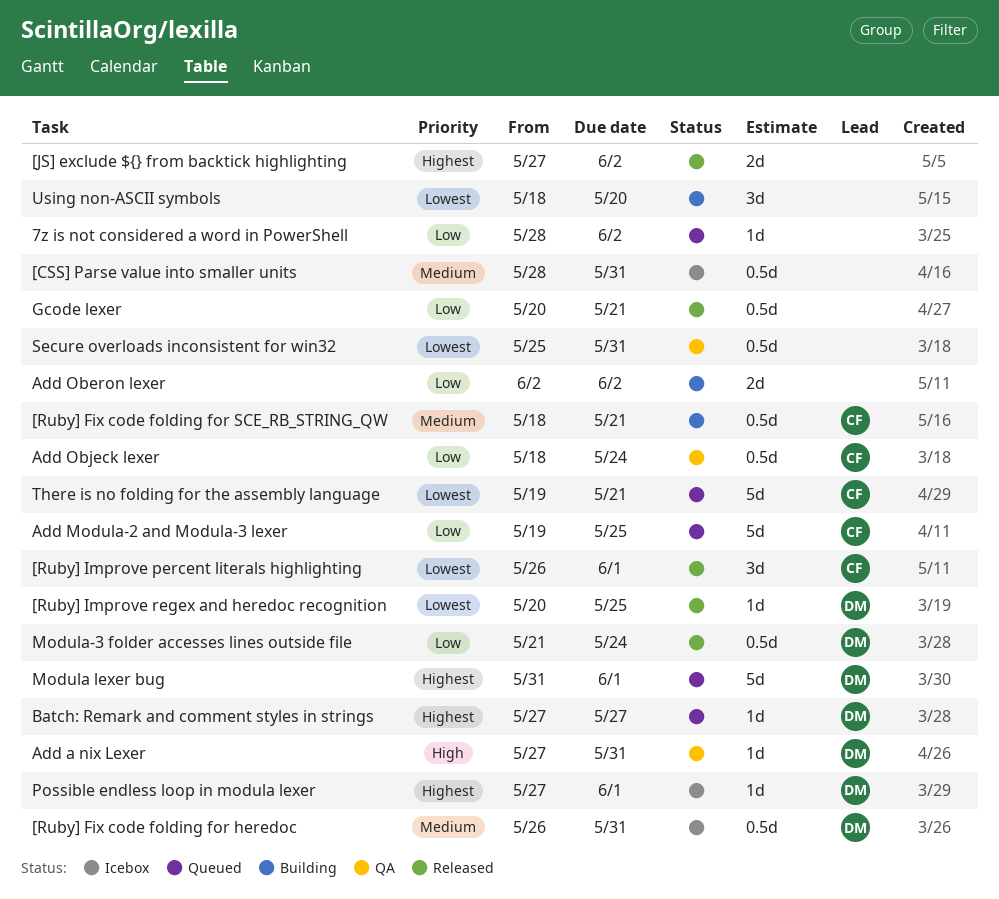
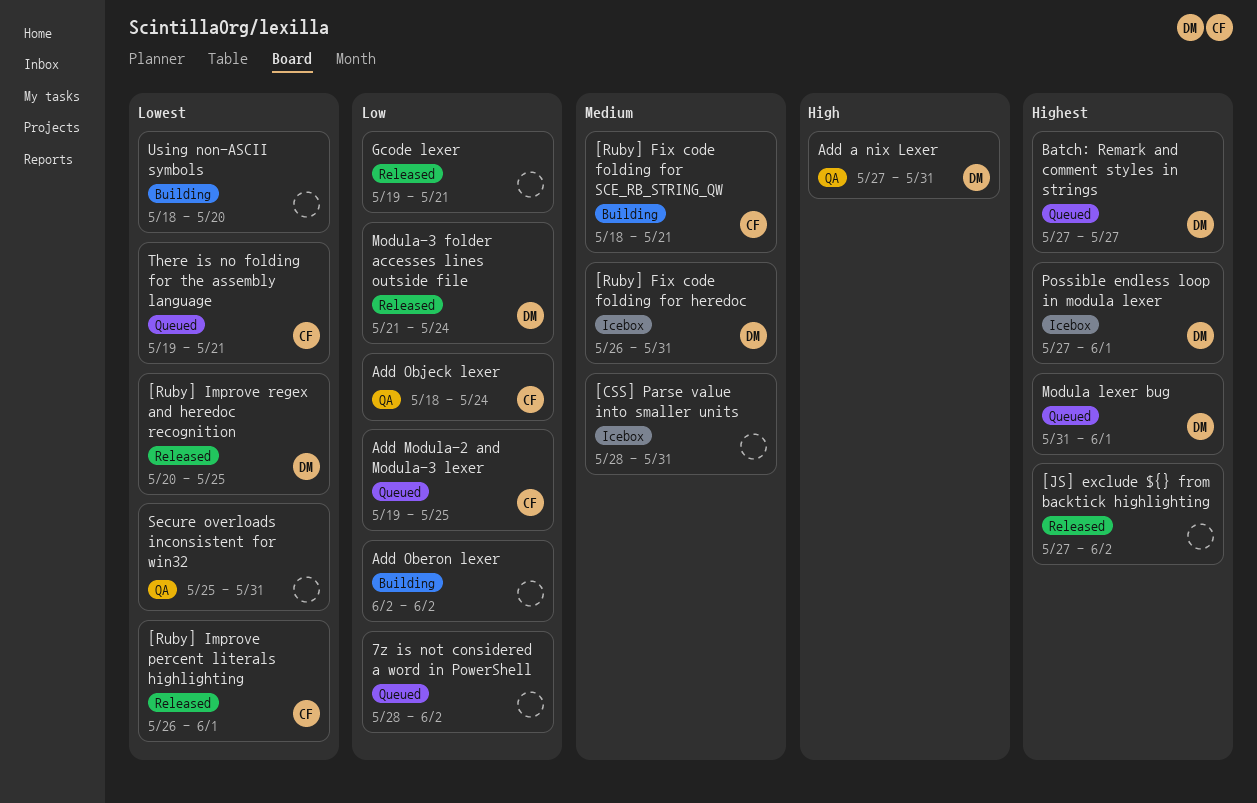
Gcode lexer, start: May 20 -> May 19

